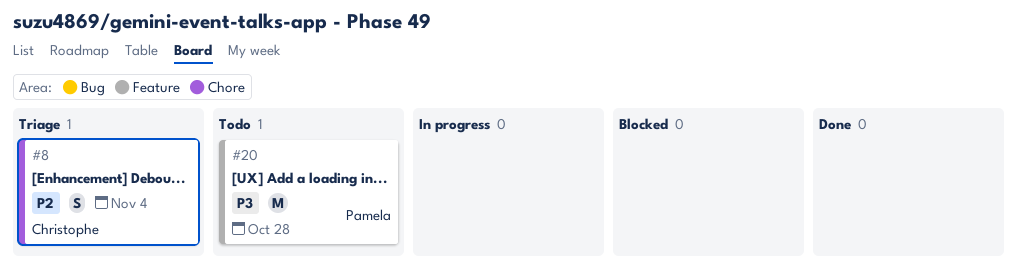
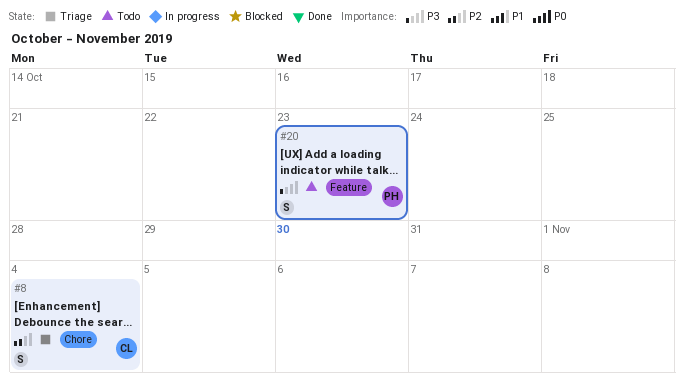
#20, estimate: M -> S
#20, due: Oct 28 -> Oct 23

